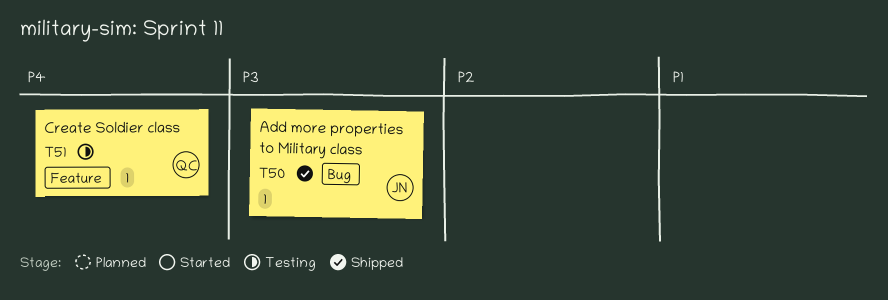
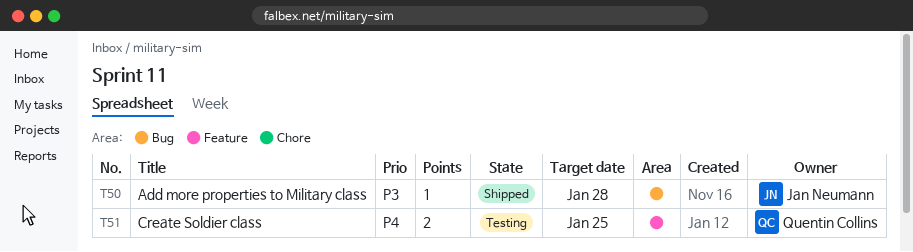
T51, estimate: 1 -> 2

